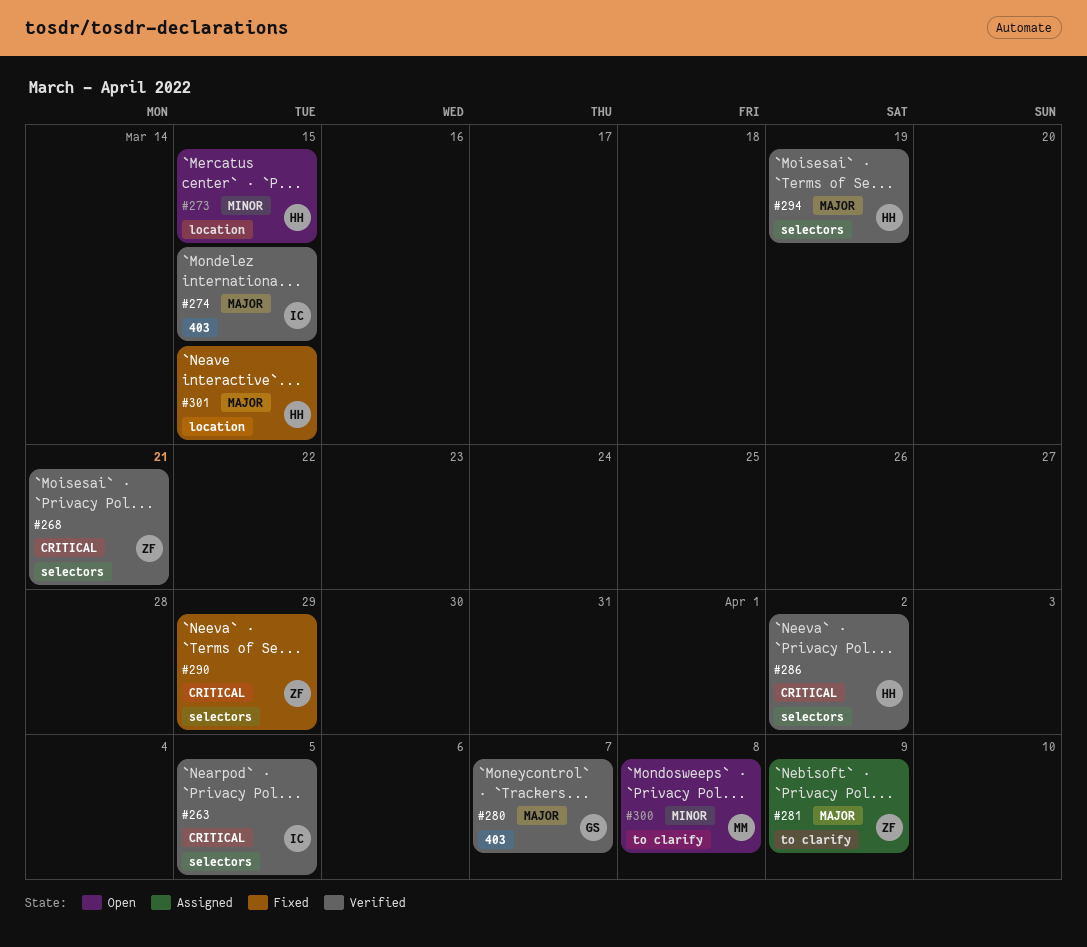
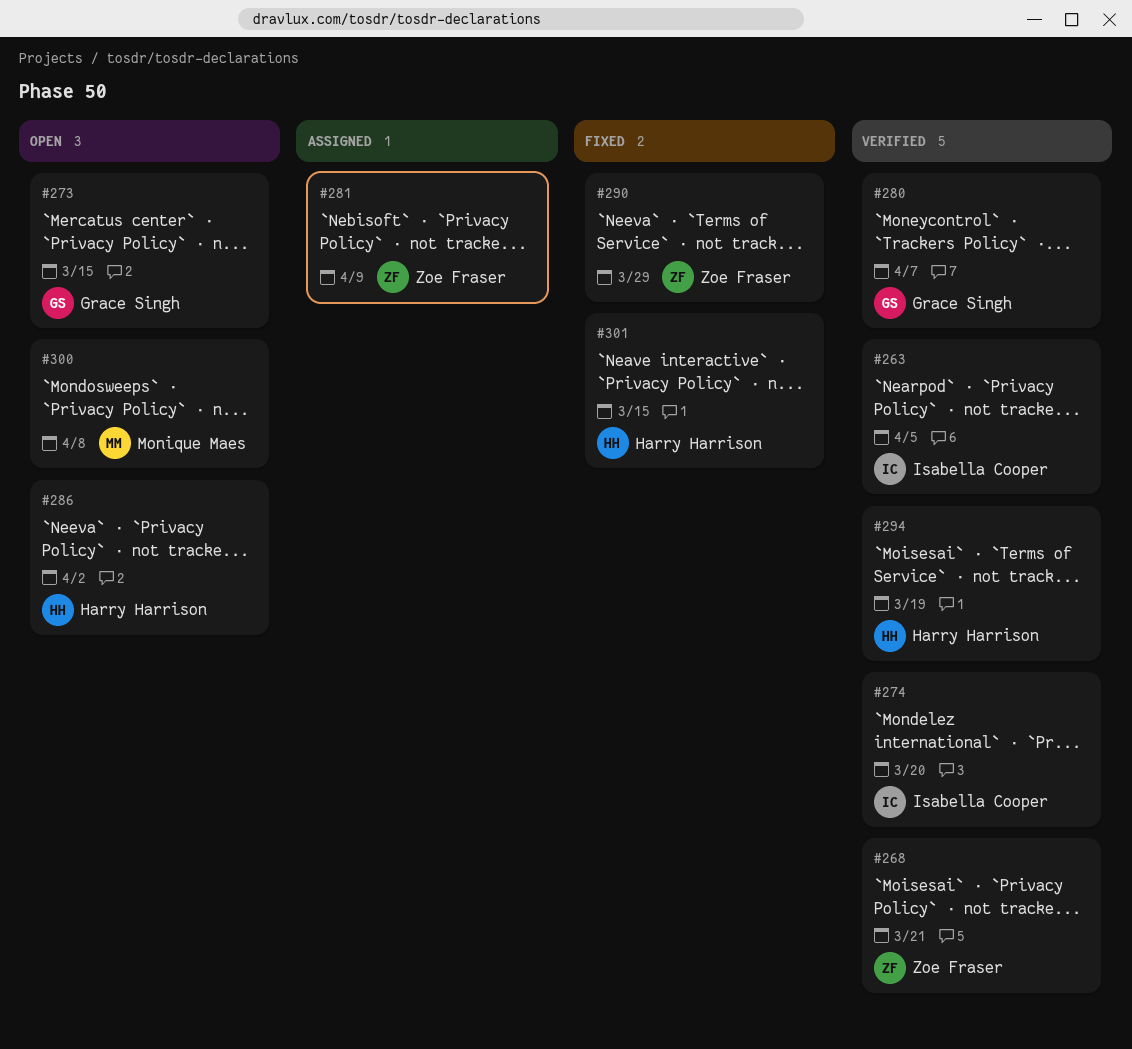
#273, owner: Harry Harrison -> Grace Singh
#274, due: Mar 15 -> Mar 20
#286, status: Verified -> Open

